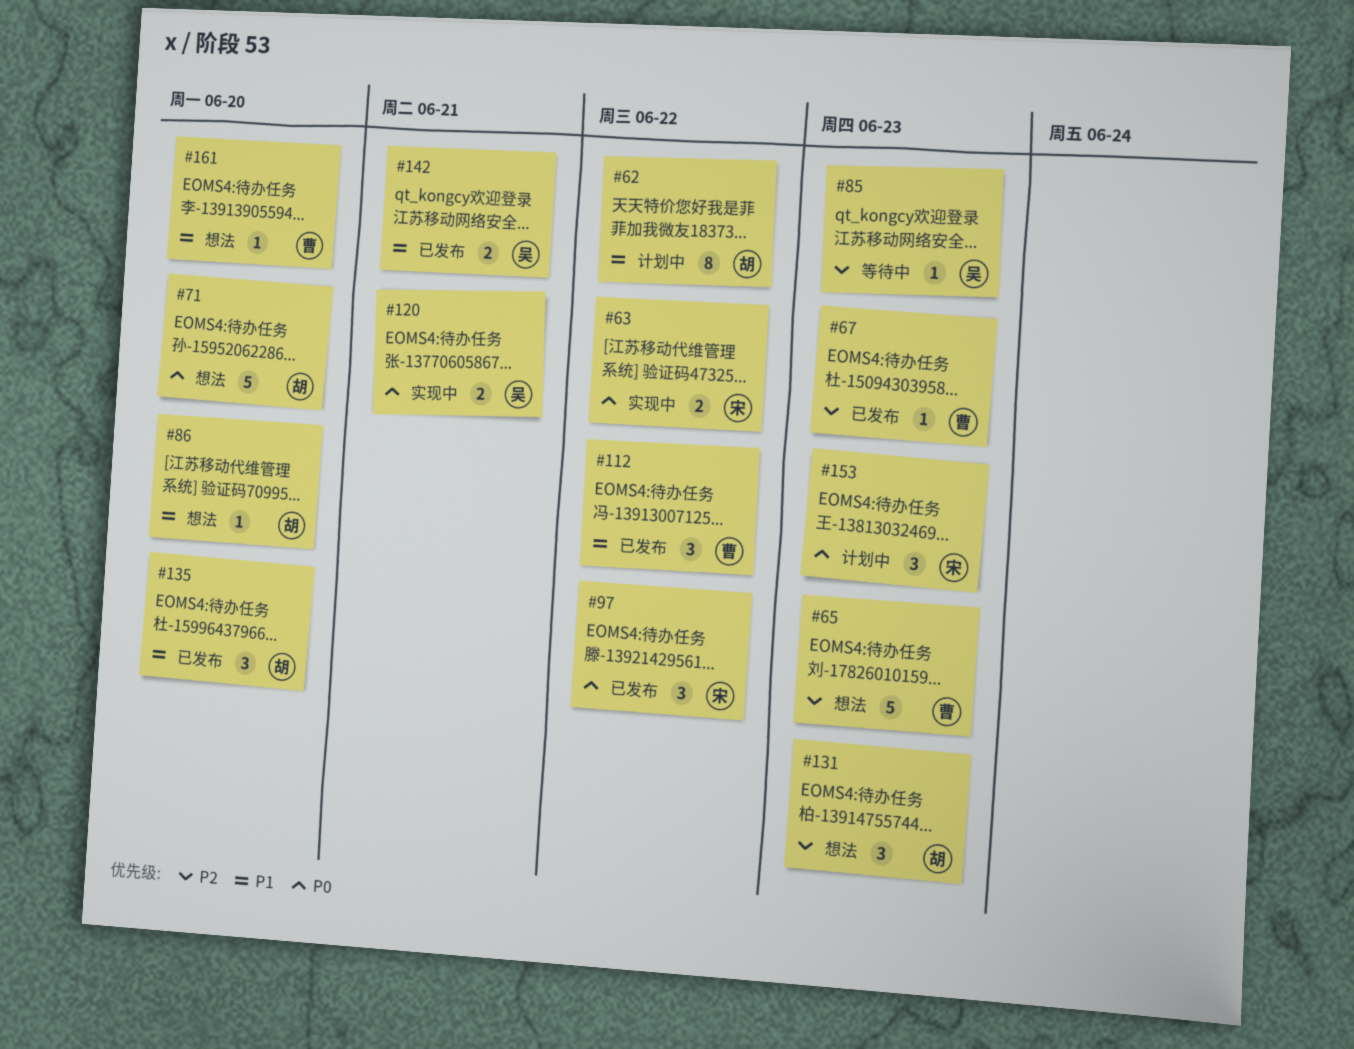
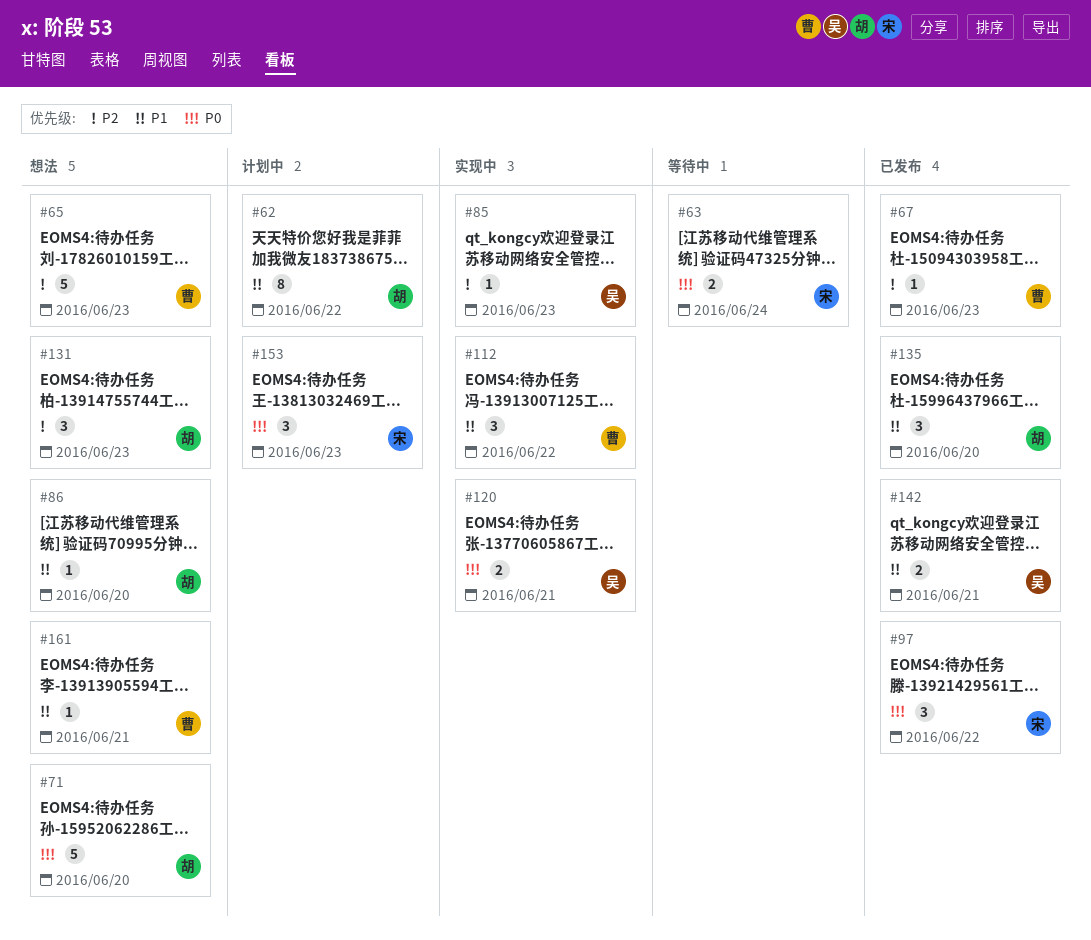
#63, status: 实现中 -> 等待中
#63, due: Jun 22 -> Jun 24
#85, status: 等待中 -> 实现中
#112, status: 已发布 -> 实现中
#161, due: Jun 20 -> Jun 21

